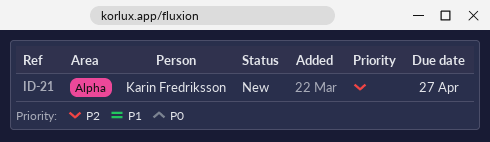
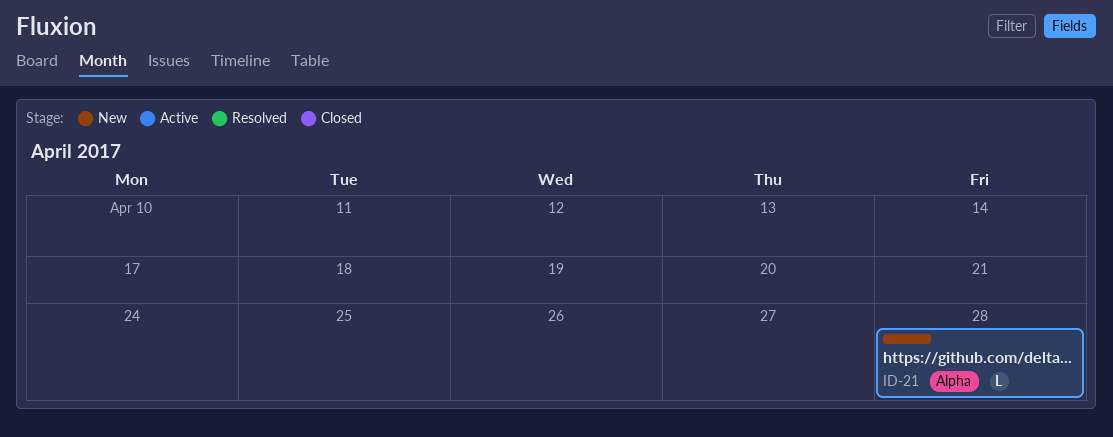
ID-21, due: Apr 27 -> Apr 28

